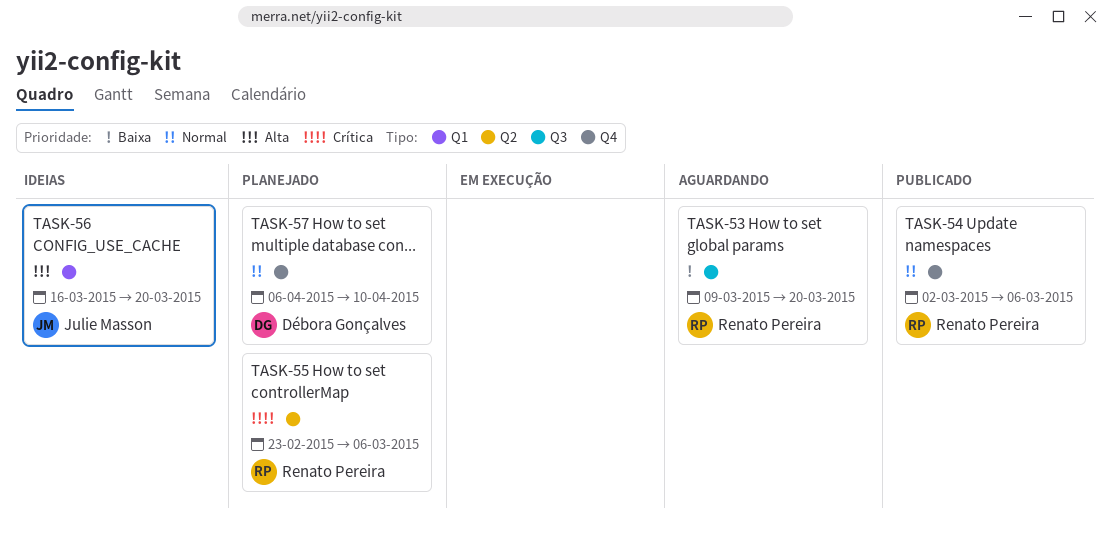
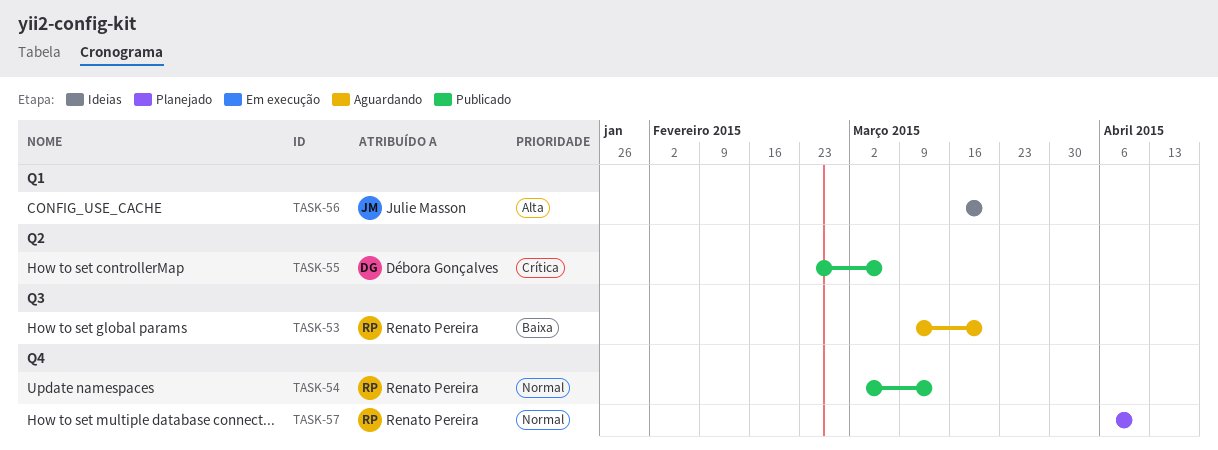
TASK-54, due: Mar 6 -> Mar 13
TASK-55, status: Planejado -> Publicado
TASK-55, owner: Renato Pereira -> Débora Gonçalves
TASK-57, owner: Débora Gonçalves -> Renato Pereira

